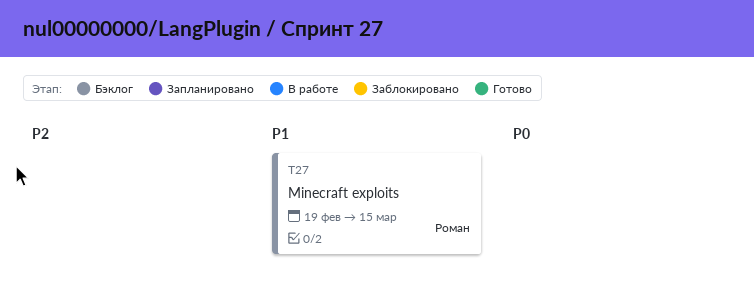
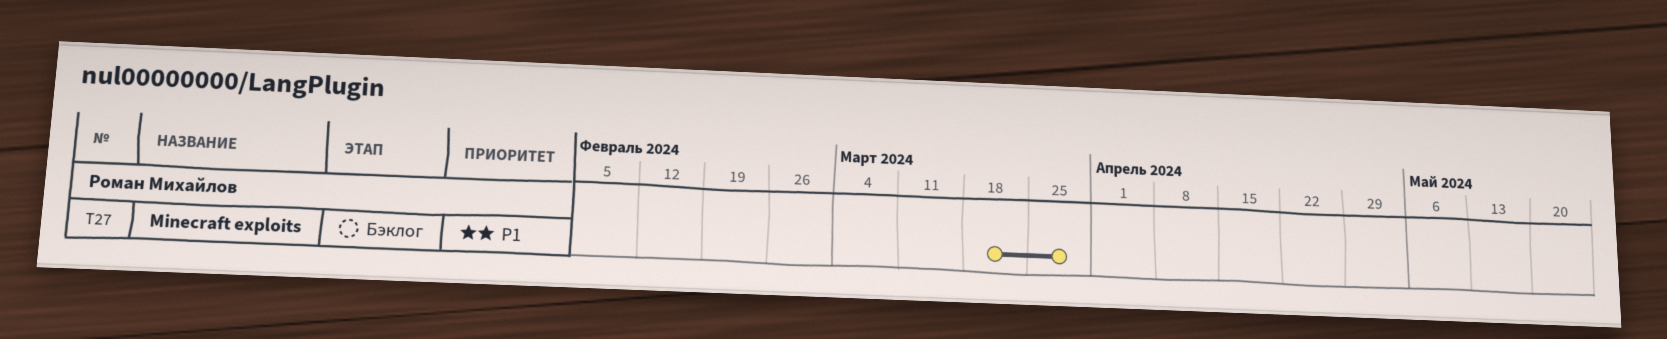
T27, start: Feb 19 -> Mar 18
T27, due: Mar 15 -> Mar 29

